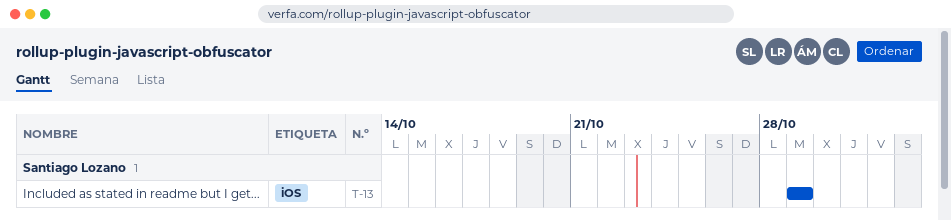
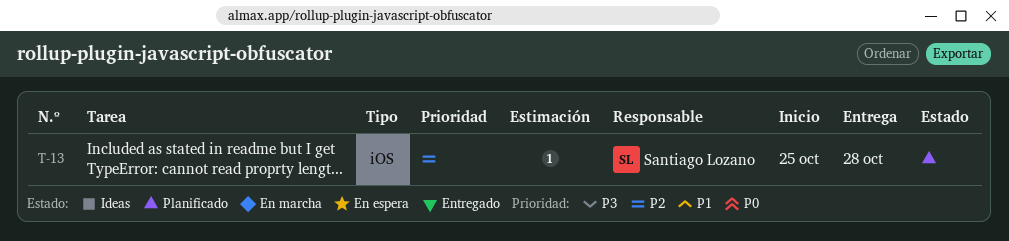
T-13, start: Oct 29 -> Oct 25
T-13, due: Oct 29 -> Oct 28

